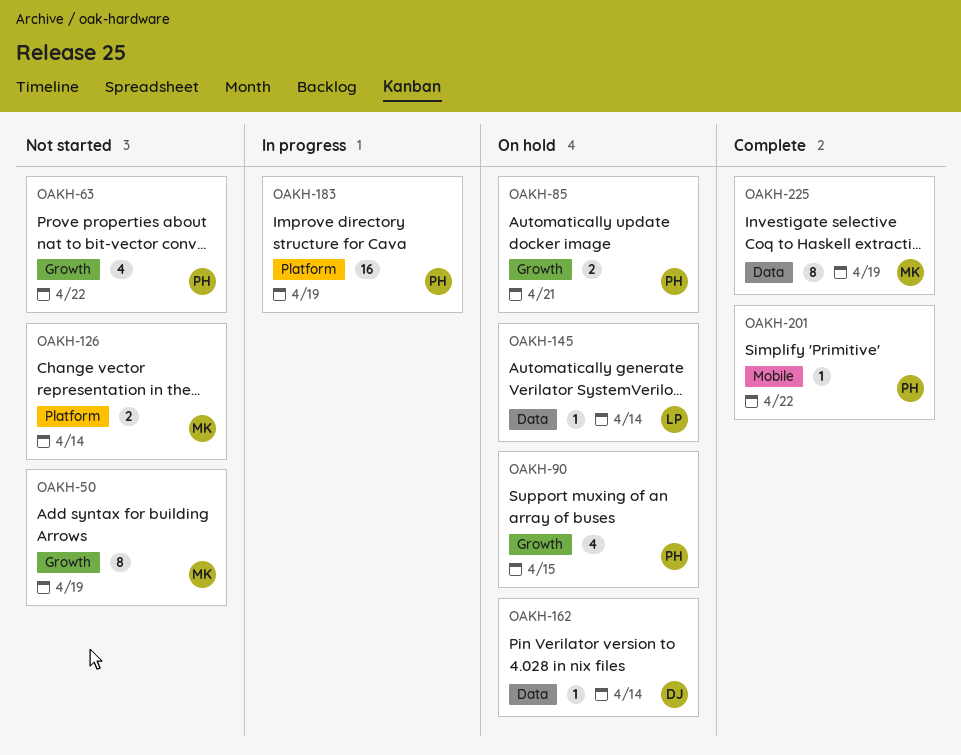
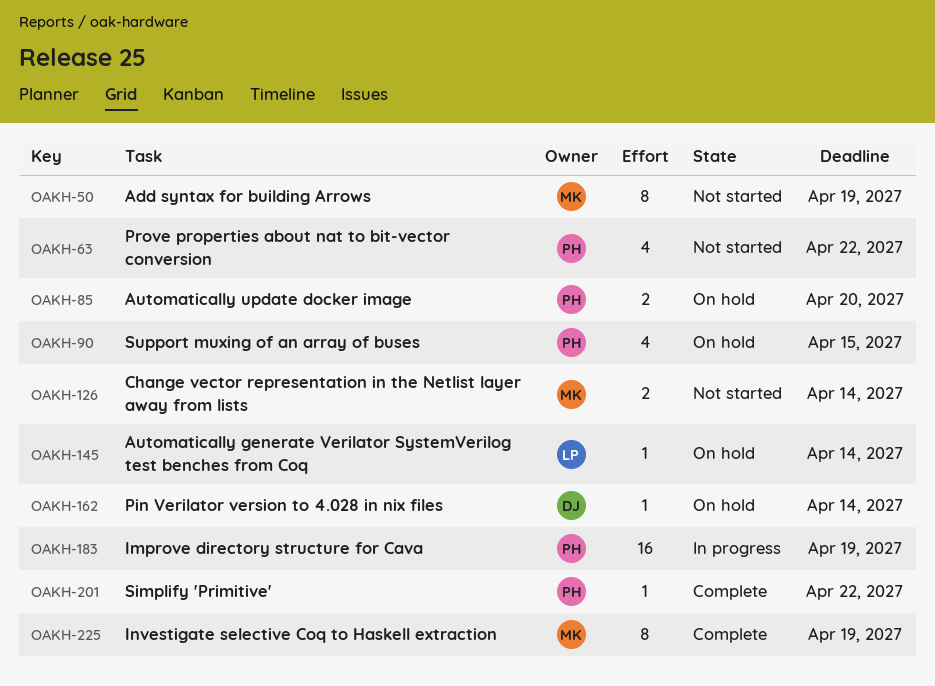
OAKH-85, due: Apr 21 -> Apr 20

